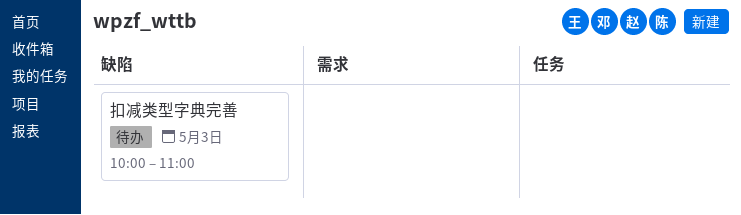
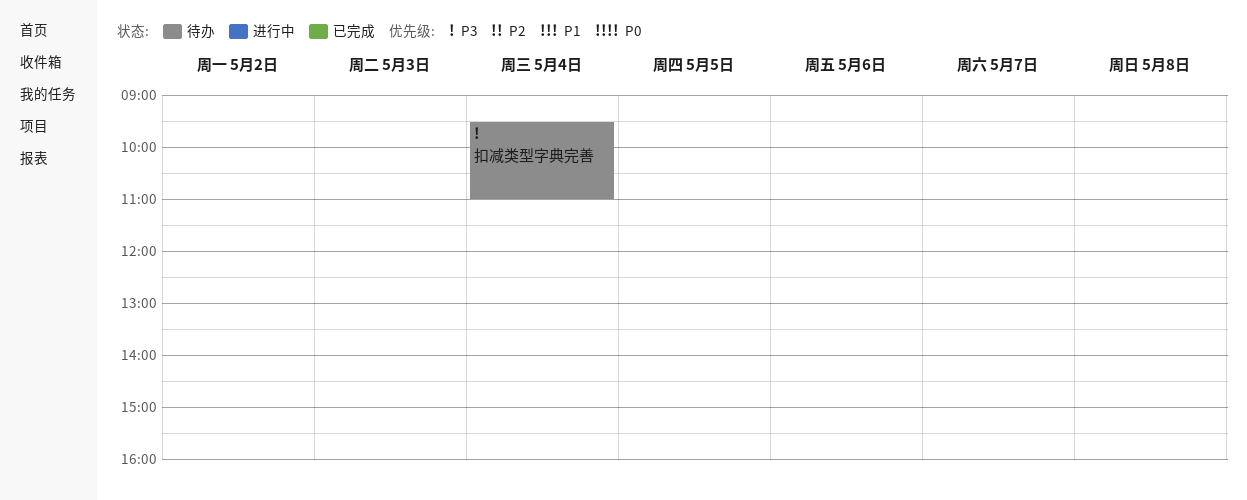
扣减类型字典完善, day: May 3 -> May 4
扣减类型字典完善, begins: 10:00 -> 09:30

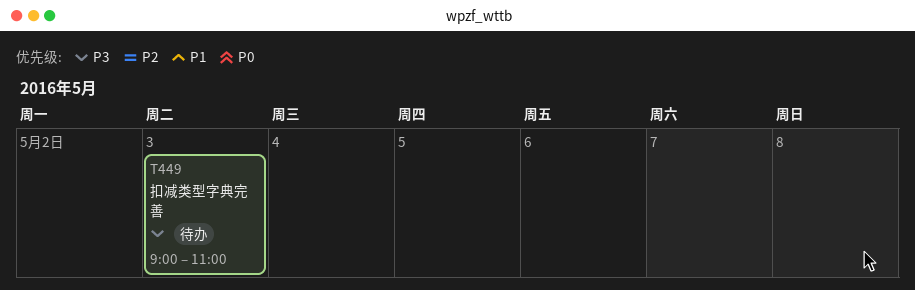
扣减类型字典完善, day: May 4 -> May 3
扣减类型字典完善, begins: 09:30 -> 09:00

